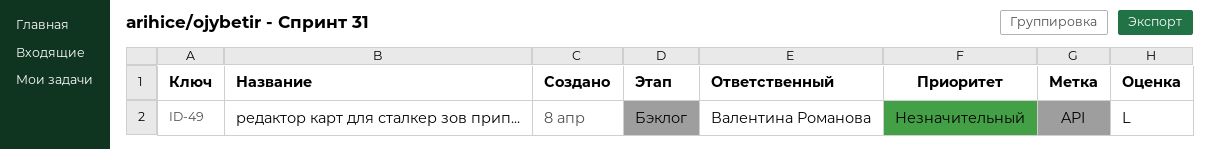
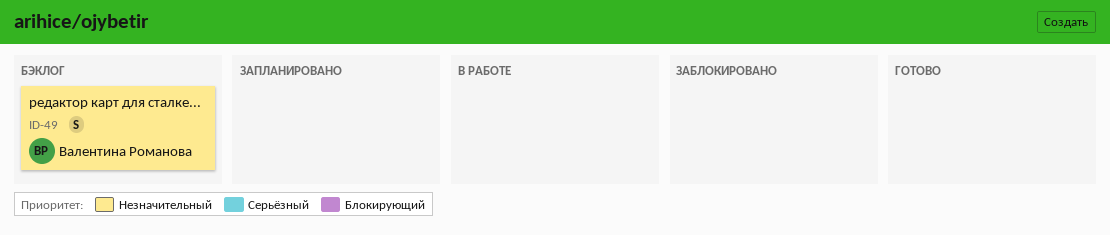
ID-49, estimate: L -> S

